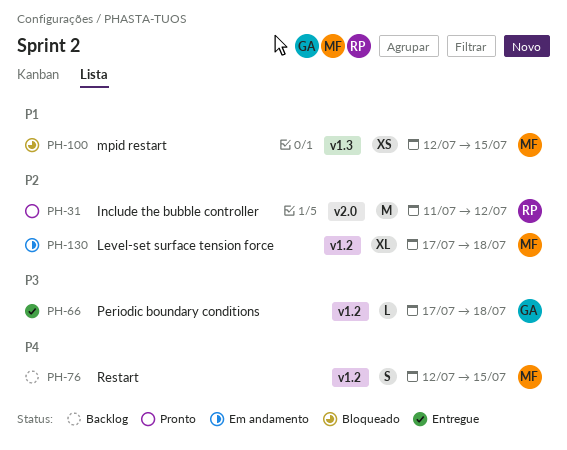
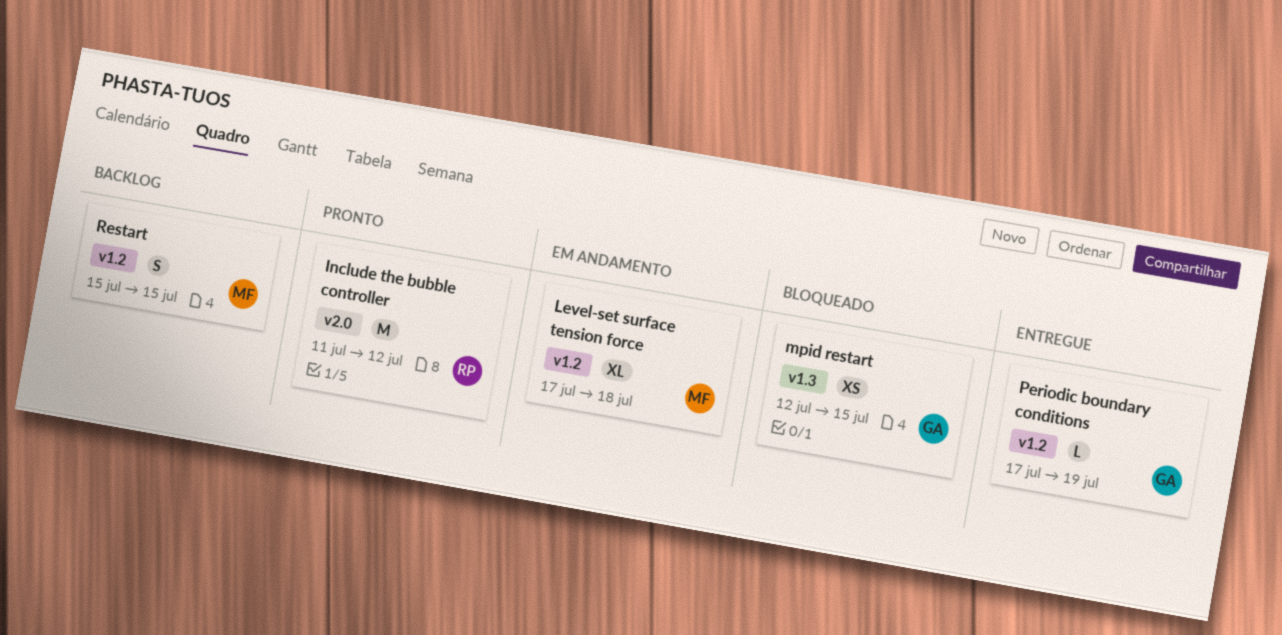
mpid restart, owner: MF -> GA
Periodic boundary conditions, due: Jul 18 -> Jul 19
Restart, start: Jul 12 -> Jul 15

